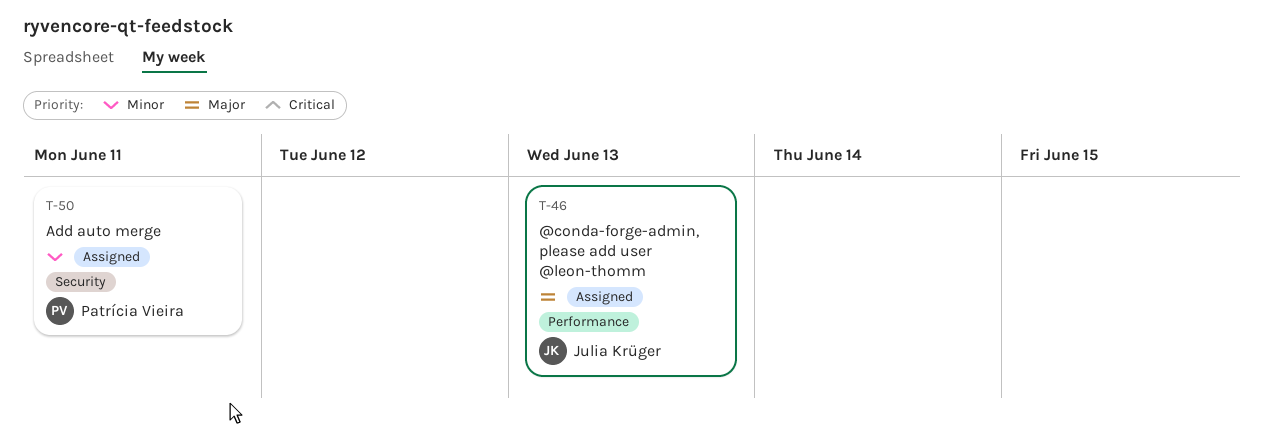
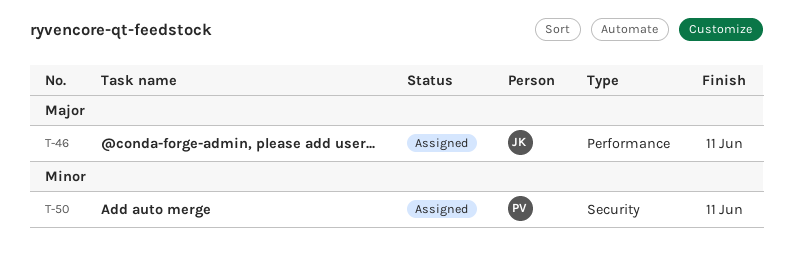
T-46, due: Jun 13 -> Jun 11

